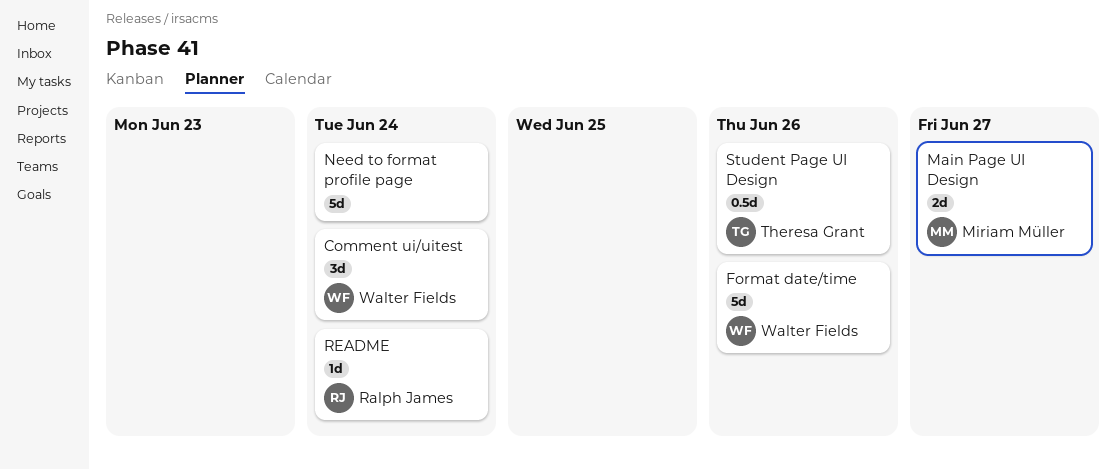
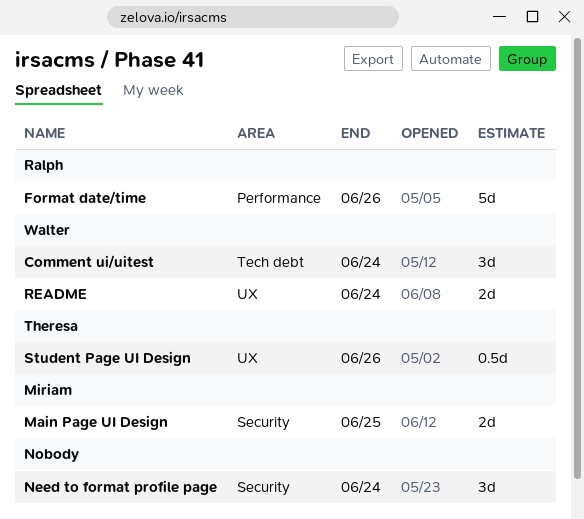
Format date/time, owner: Walter Fields -> Ralph James
Main Page UI Design, due: Jun 27 -> Jun 25
Need to format profile page, estimate: 5d -> 3d
README, owner: Ralph James -> Walter Fields
README, estimate: 1d -> 2d

